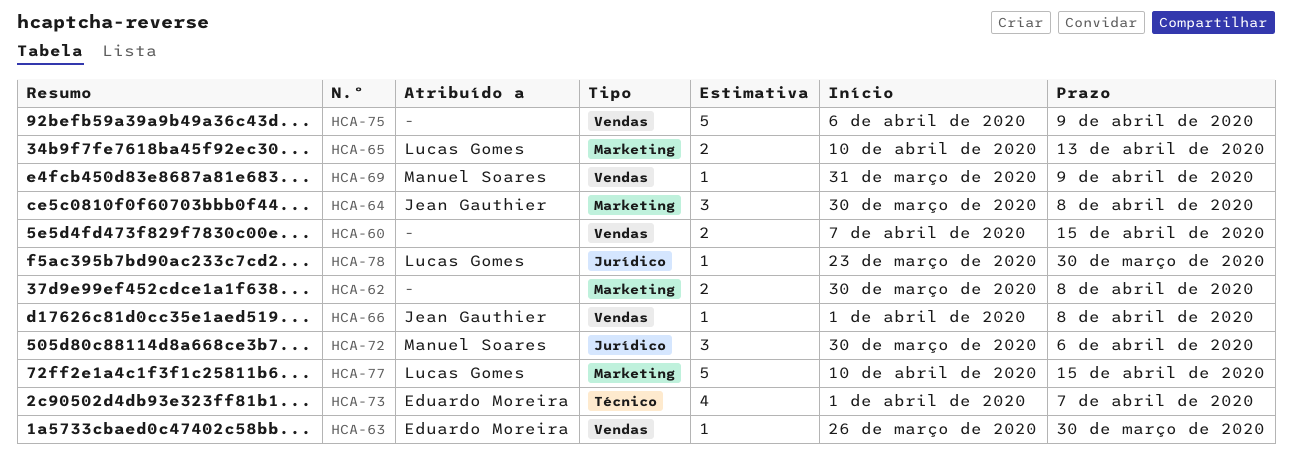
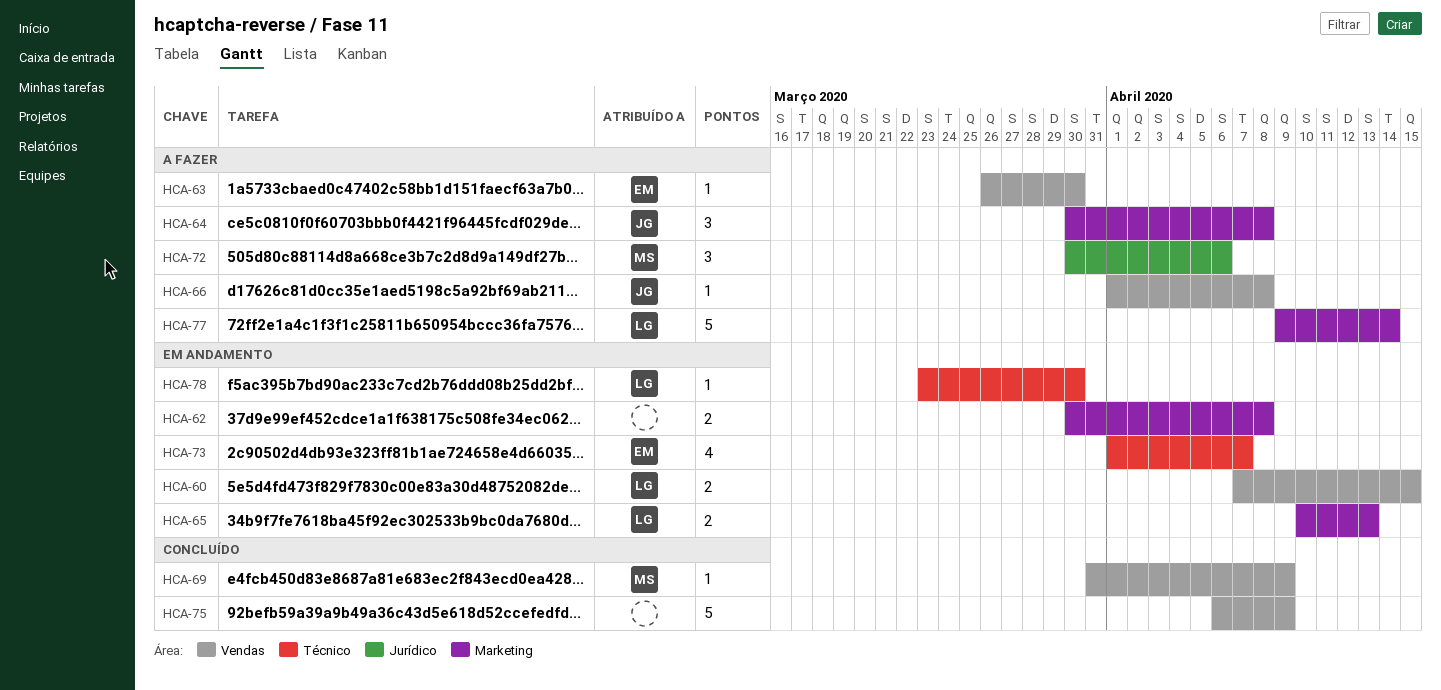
HCA-60, owner: none -> Lucas Gomes
HCA-77, start: Apr 10 -> Apr 9
HCA-77, due: Apr 15 -> Apr 14
HCA-78, label: Jurídico -> Técnico

